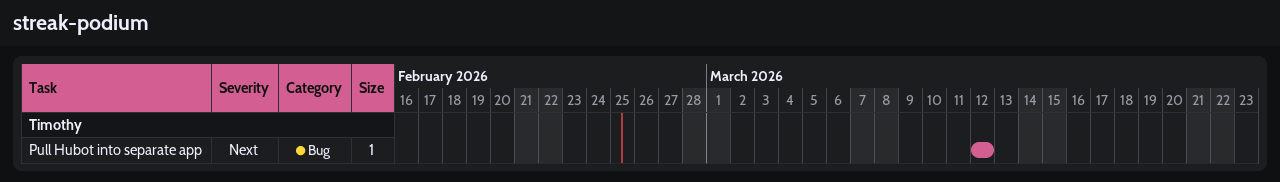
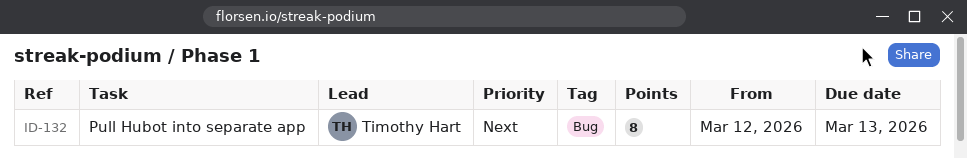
Pull Hubot into separate app, estimate: 1 -> 8
Pull Hubot into separate app, due: Mar 12 -> Mar 13

